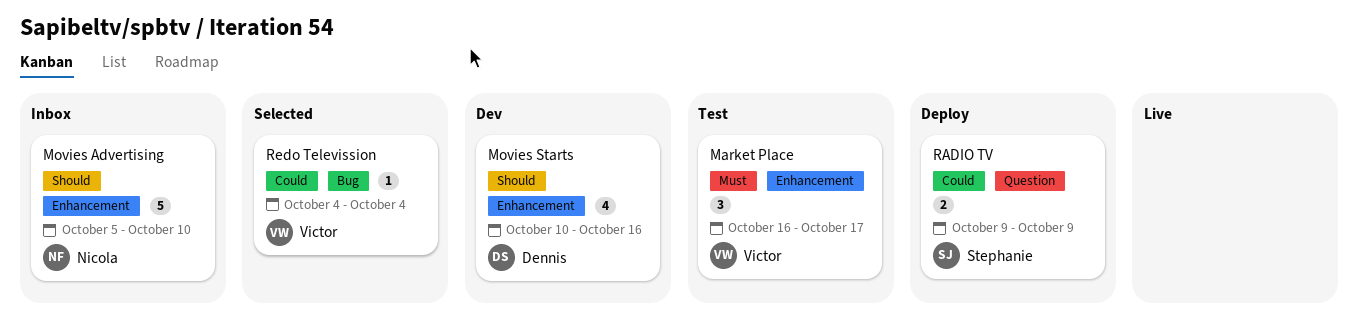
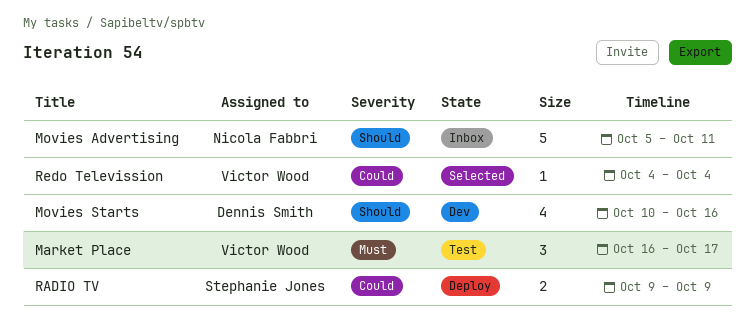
Movies Advertising, due: Oct 10 -> Oct 11

